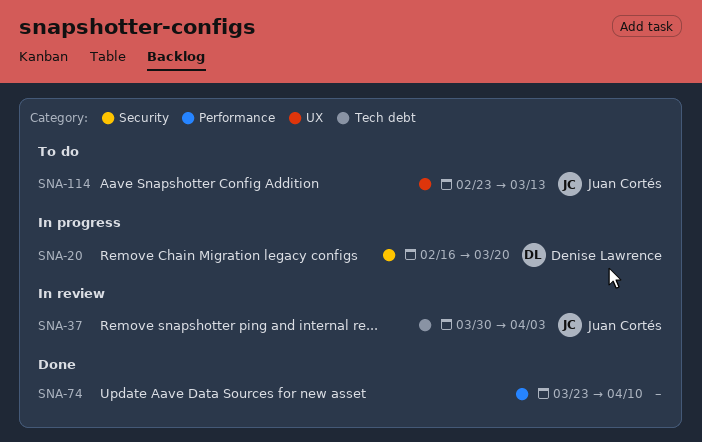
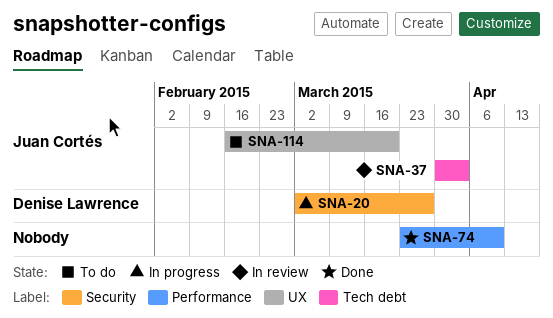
SNA-20, start: Feb 16 -> Mar 2
SNA-20, due: Mar 20 -> Mar 27
SNA-114, start: Feb 23 -> Feb 16
SNA-114, due: Mar 13 -> Mar 20

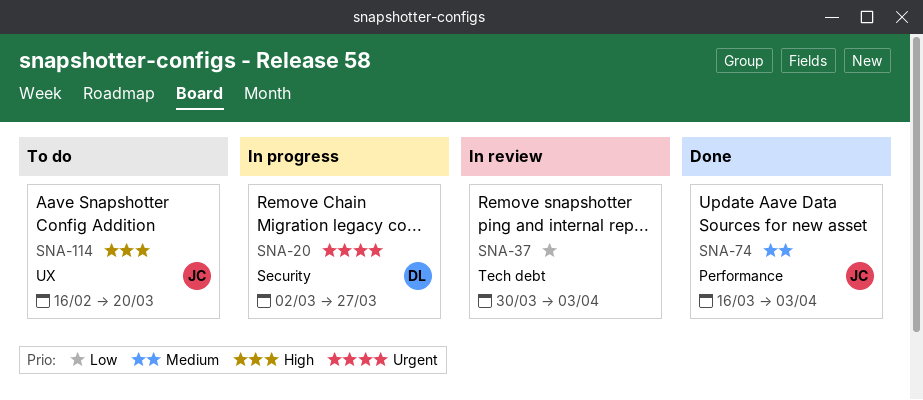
SNA-37, owner: Juan Cortés -> none
SNA-74, owner: none -> Juan Cortés
SNA-74, start: Mar 23 -> Mar 16
SNA-74, due: Apr 10 -> Apr 3

